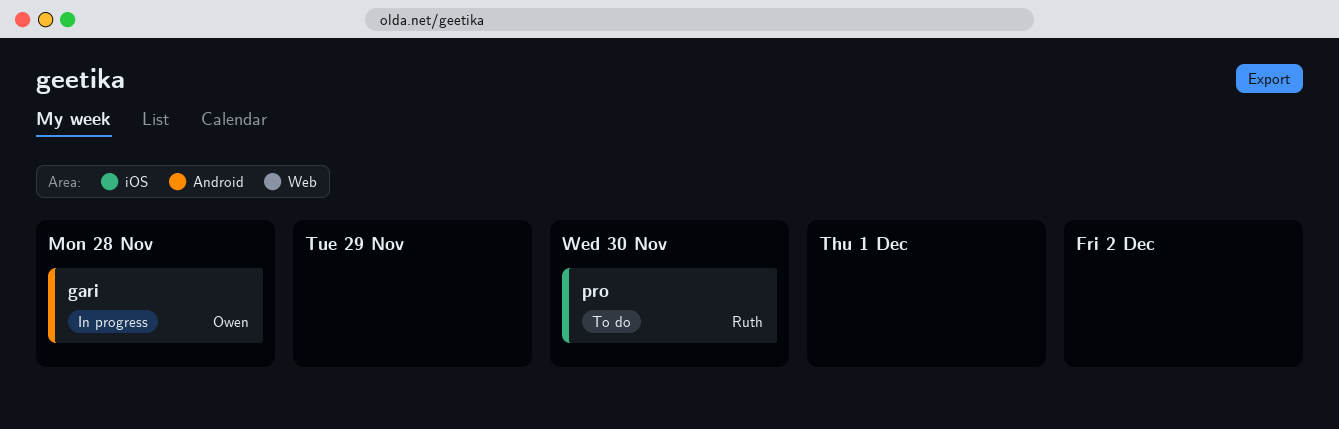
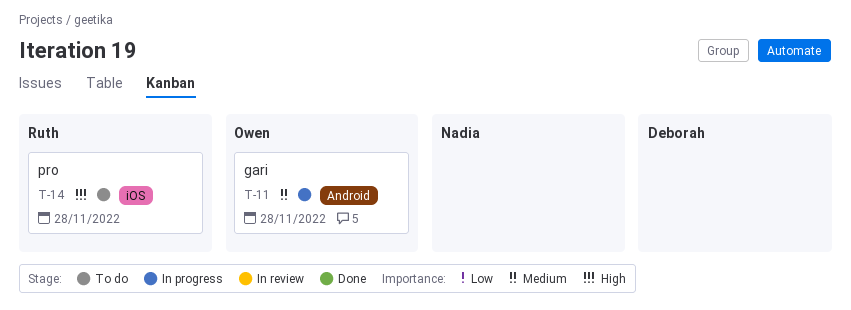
pro, due: Nov 30 -> Nov 28

